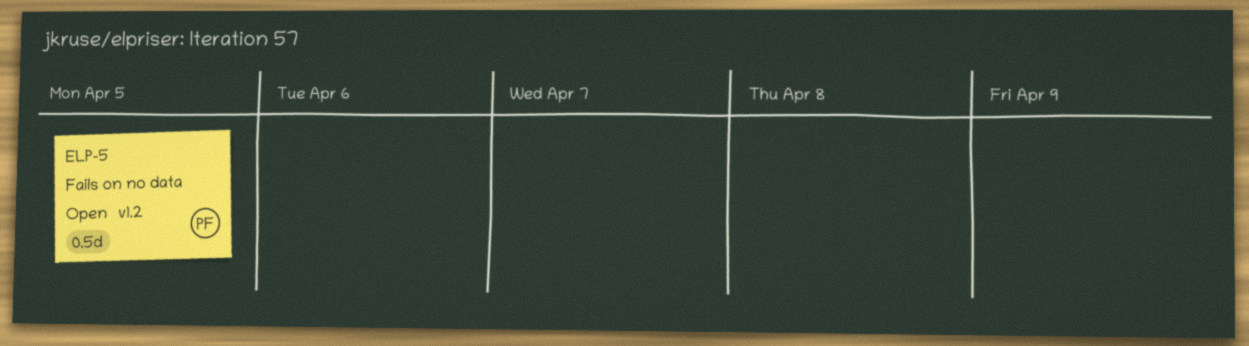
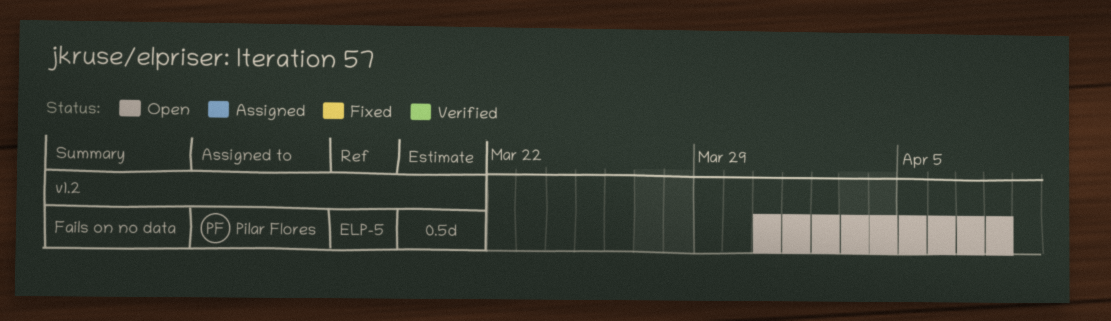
ELP-5, due: Apr 5 -> Apr 8

